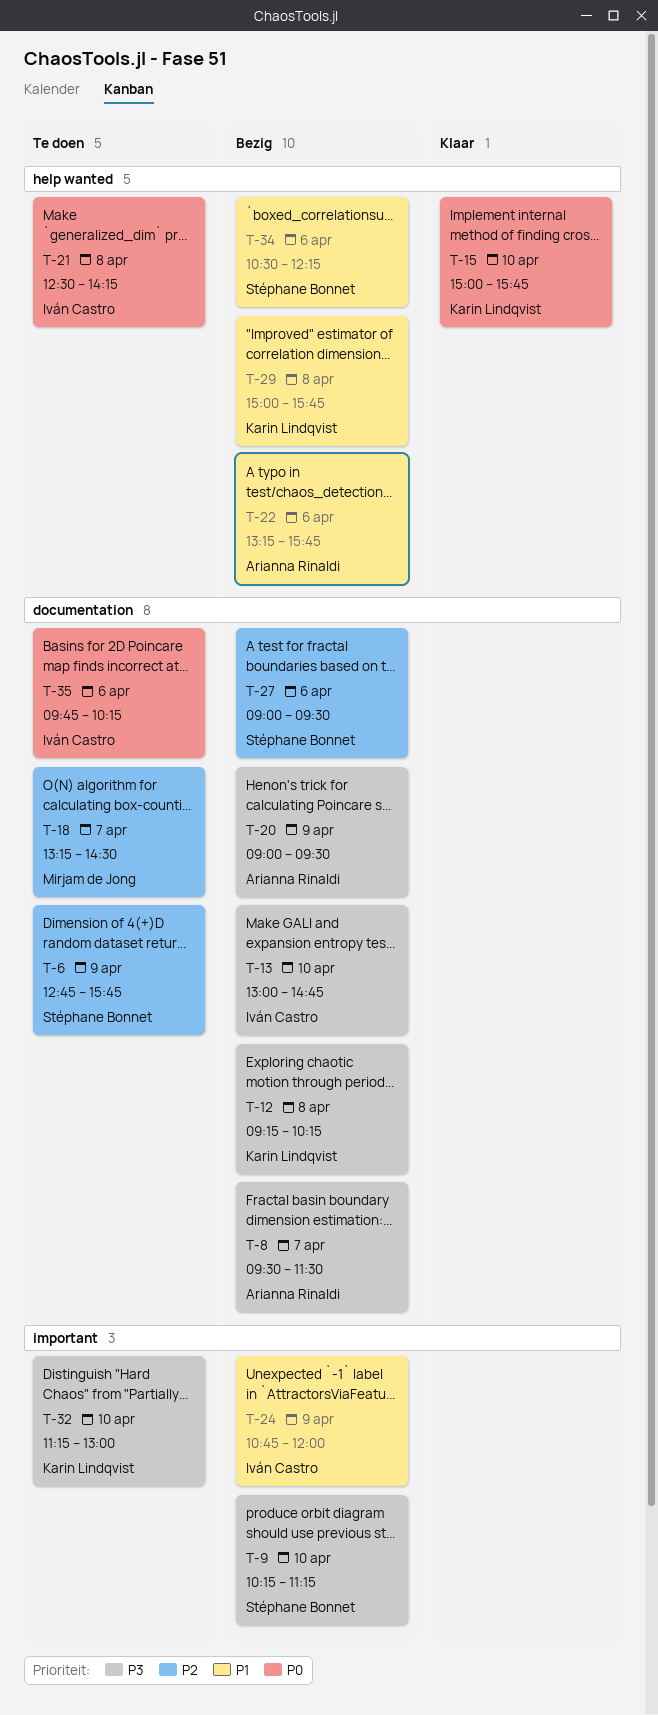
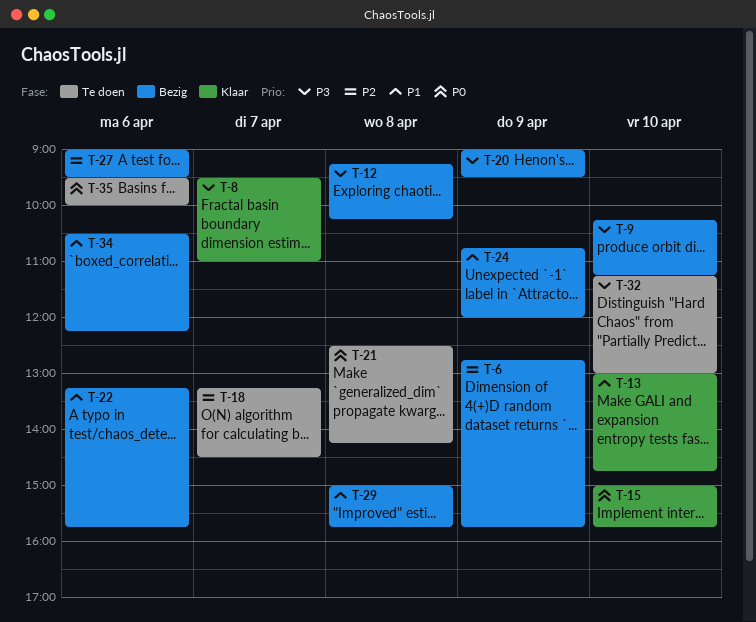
T-6, status: Te doen -> Bezig
T-8, status: Bezig -> Klaar
T-8, ends: 11:30 -> 11:00
T-13, status: Bezig -> Klaar
T-13, priority: P3 -> P1
T-35, begins: 09:45 -> 09:30
T-35, ends: 10:15 -> 10:00

